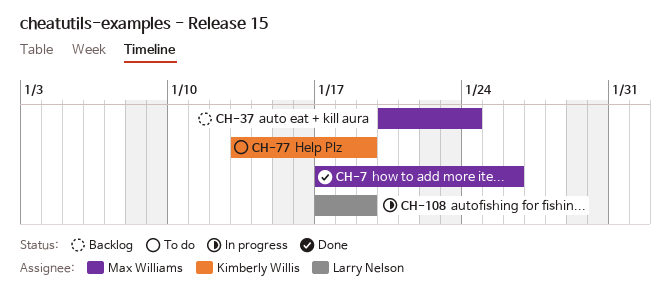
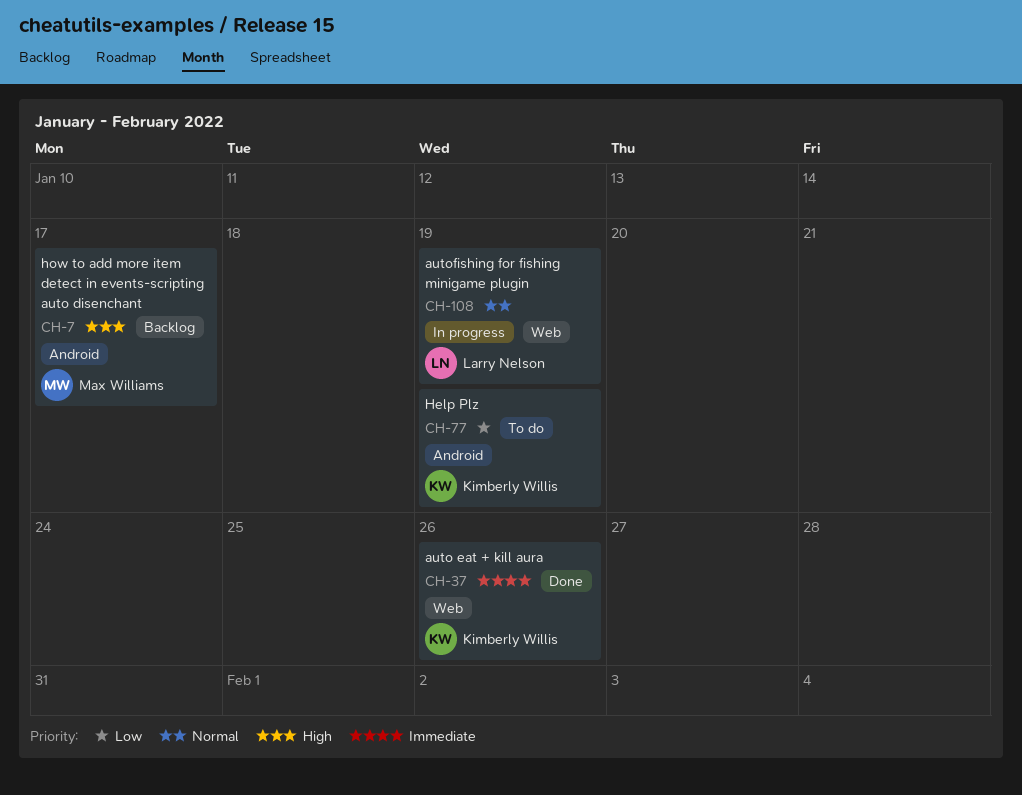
CH-7, status: Done -> Backlog
CH-7, due: Jan 26 -> Jan 17
CH-37, status: Backlog -> Done
CH-37, owner: Max Williams -> Kimberly Willis
CH-37, due: Jan 24 -> Jan 26

